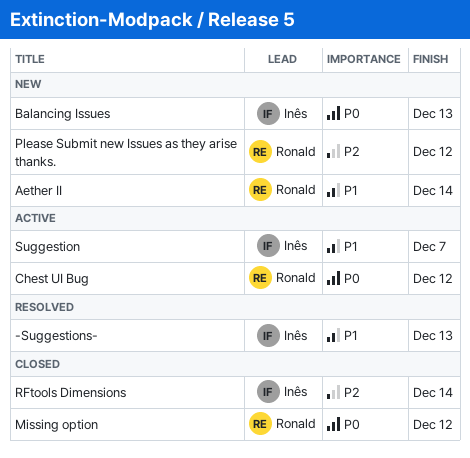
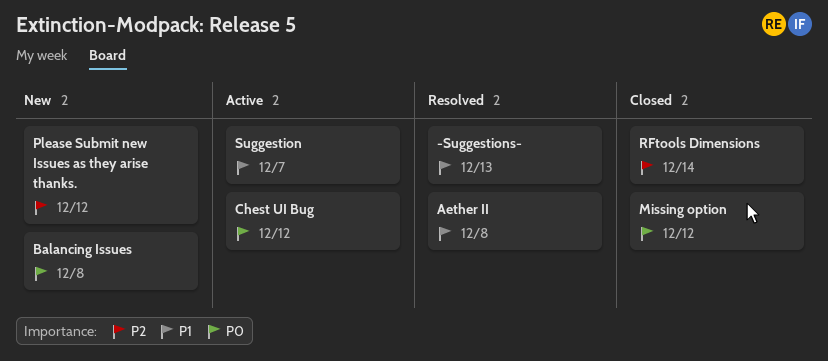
Aether II, status: New -> Resolved
Aether II, due: Dec 14 -> Dec 8
Balancing Issues, due: Dec 13 -> Dec 8

